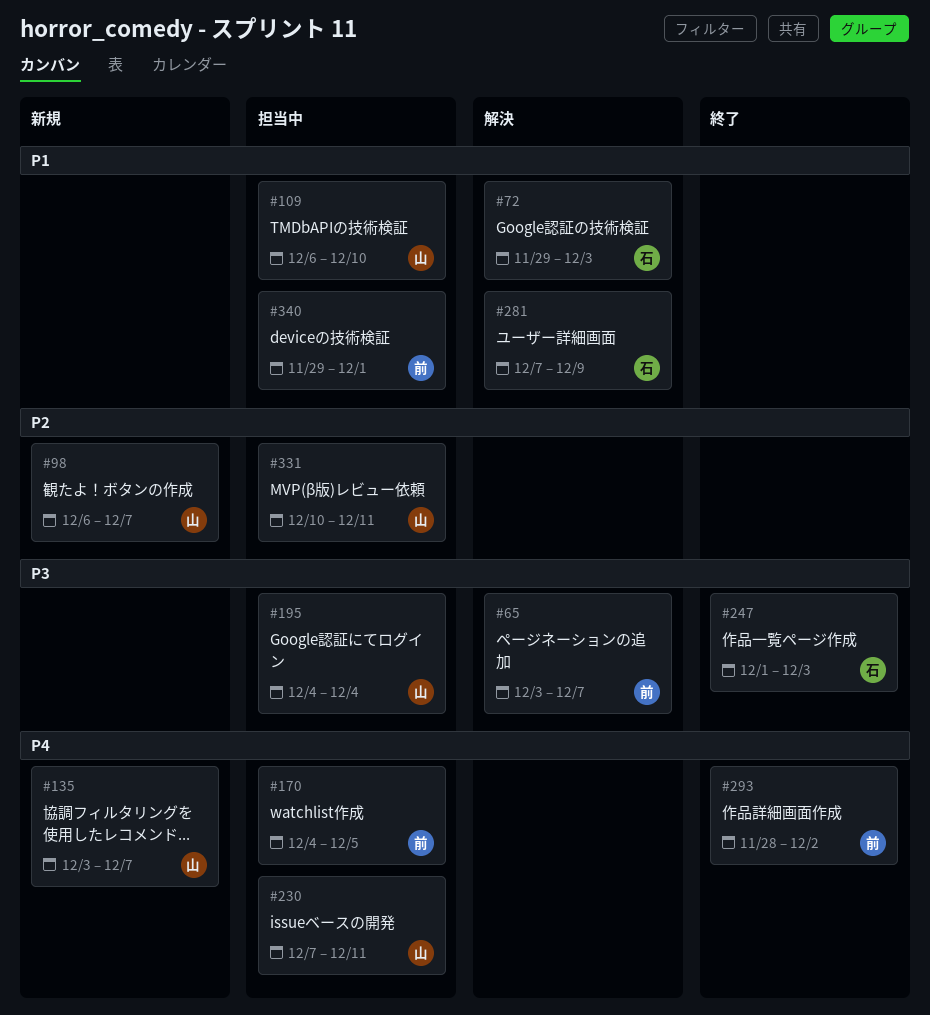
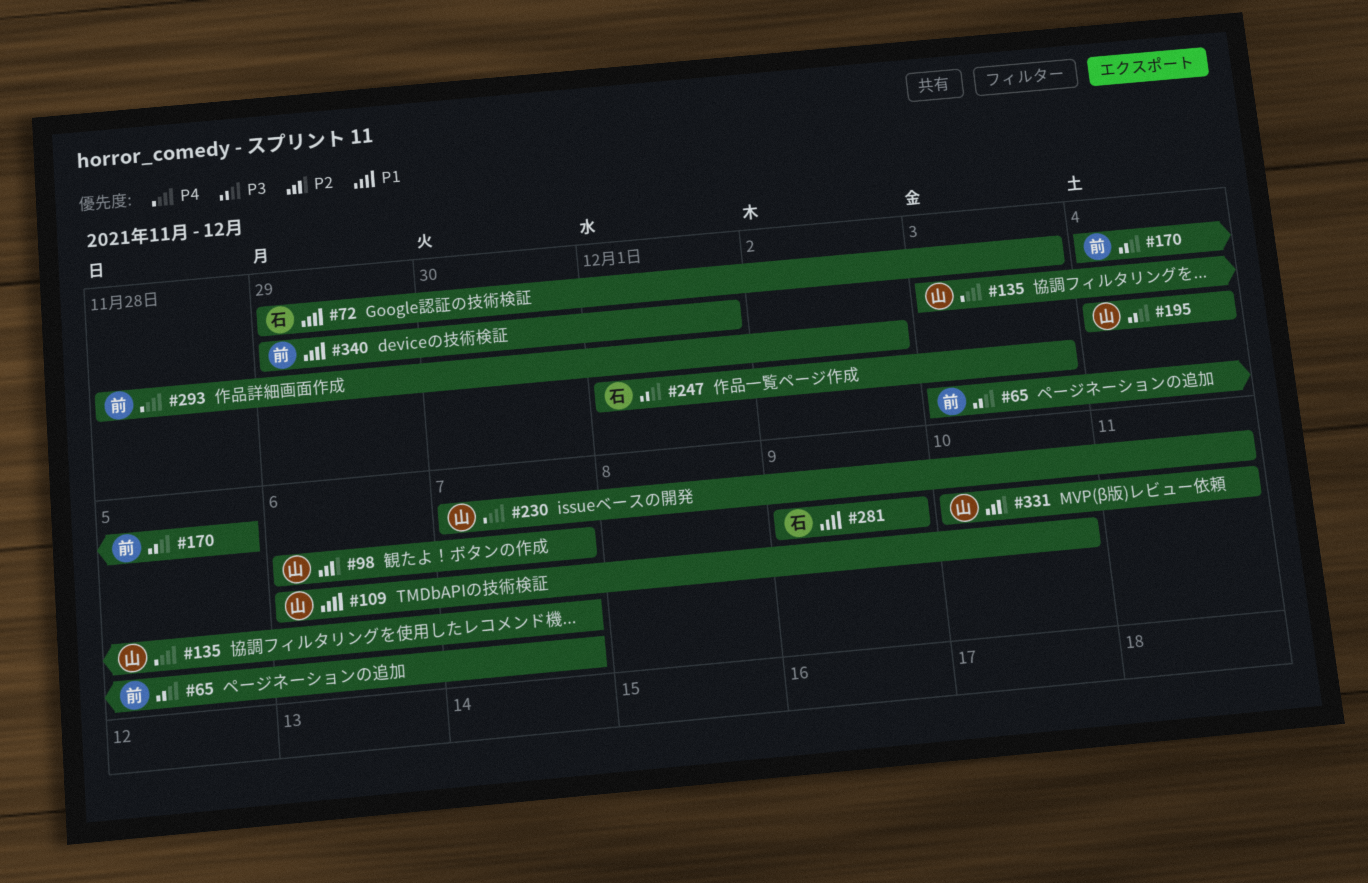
#170, priority: P4 -> P3
#281, start: Dec 7 -> Dec 9

